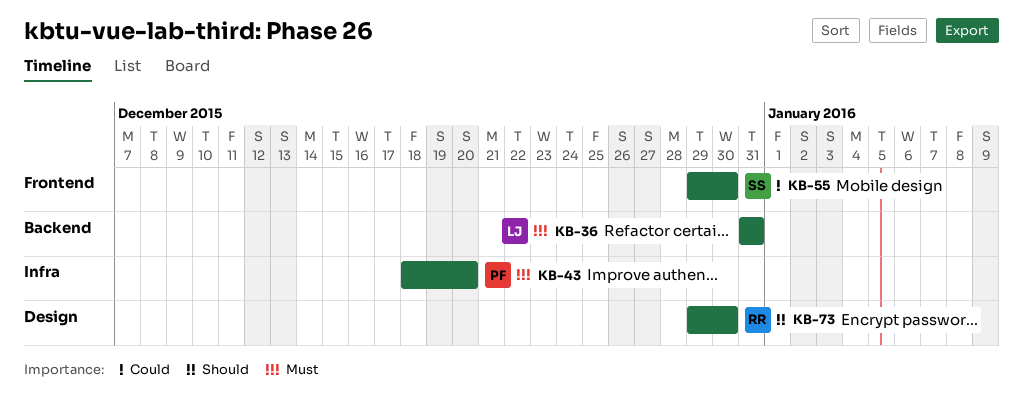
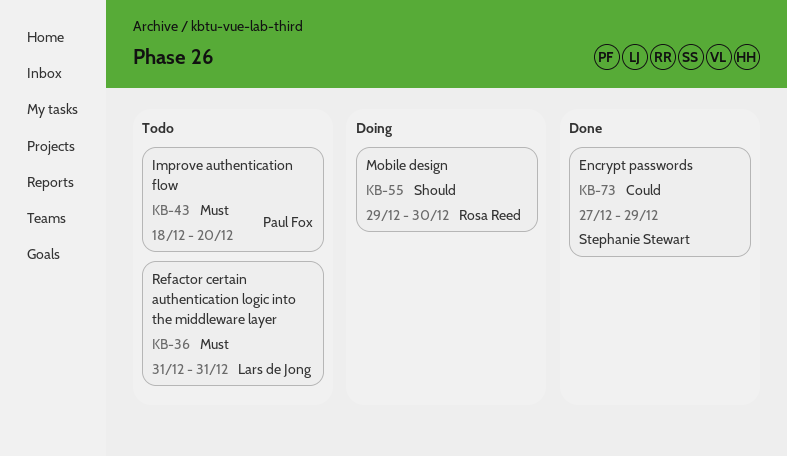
KB-55, owner: Stephanie Stewart -> Rosa Reed
KB-55, priority: Could -> Should
KB-73, owner: Rosa Reed -> Stephanie Stewart
KB-73, priority: Should -> Could
KB-73, start: Dec 29 -> Dec 27
KB-73, due: Dec 30 -> Dec 29

